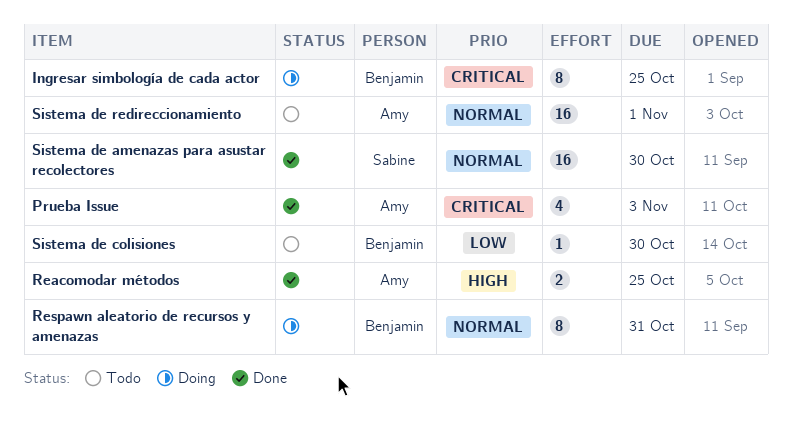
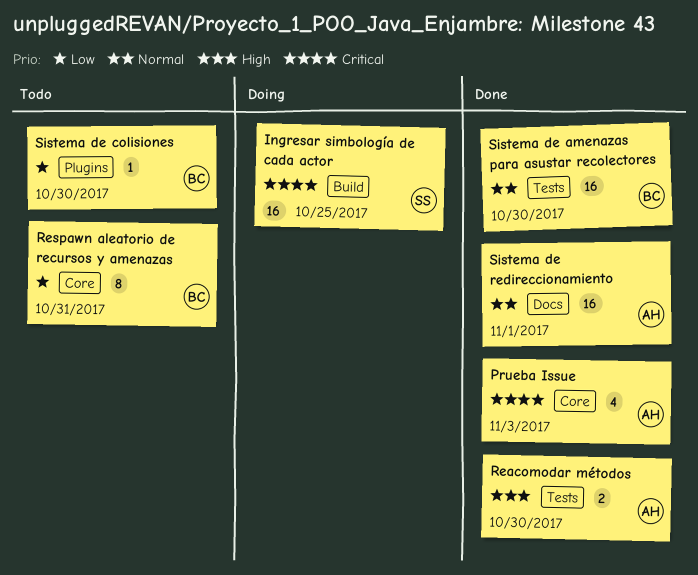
Ingresar simbología de cada actor, owner: Benjamin -> Sabine
Ingresar simbología de cada actor, estimate: 8 -> 16
Reacomodar métodos, due: Oct 25 -> Oct 30
Respawn aleatorio de recursos y amenazas, status: Doing -> Todo
Respawn aleatorio de recursos y amenazas, priority: Normal -> Low
Sistema de amenazas para asustar recolectores, owner: Sabine -> Benjamin
Sistema de redireccionamiento, status: Todo -> Done

